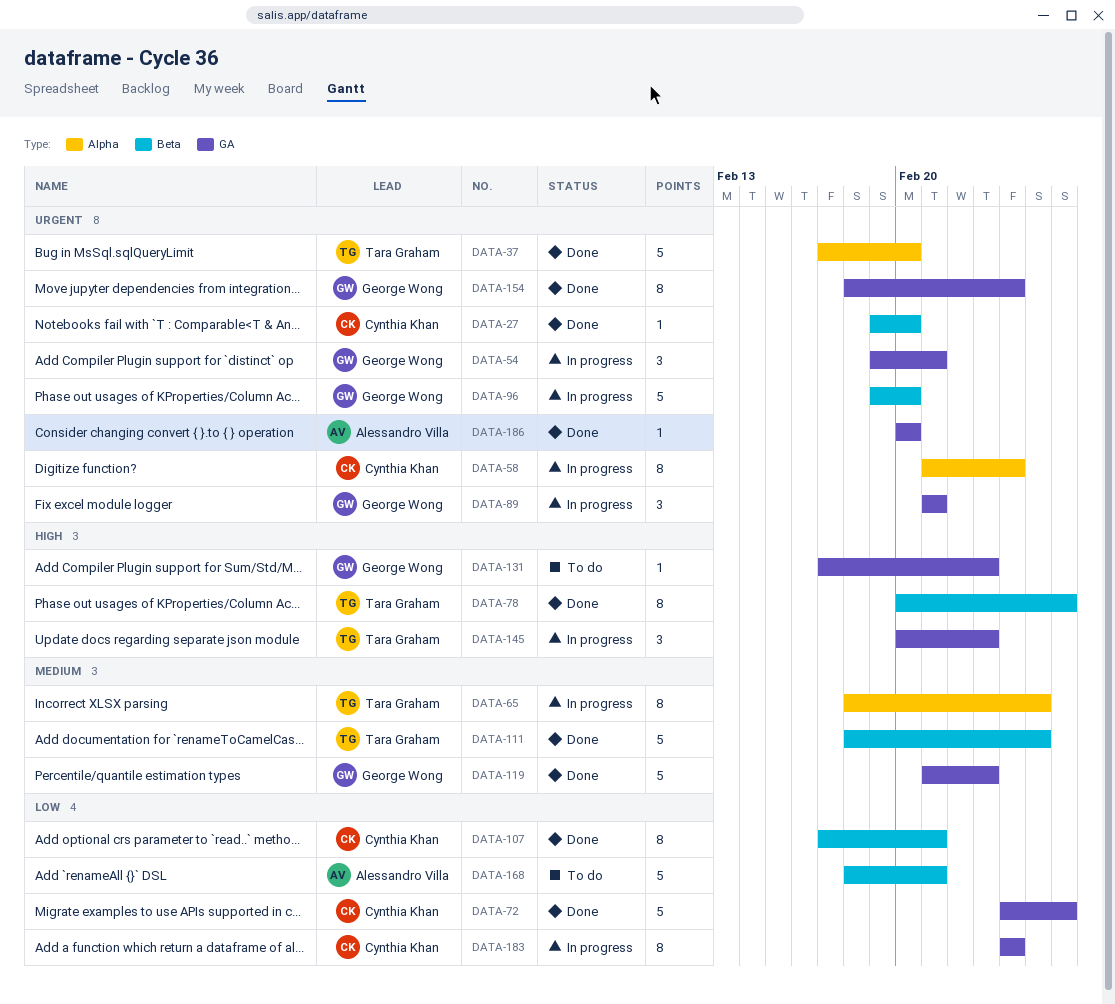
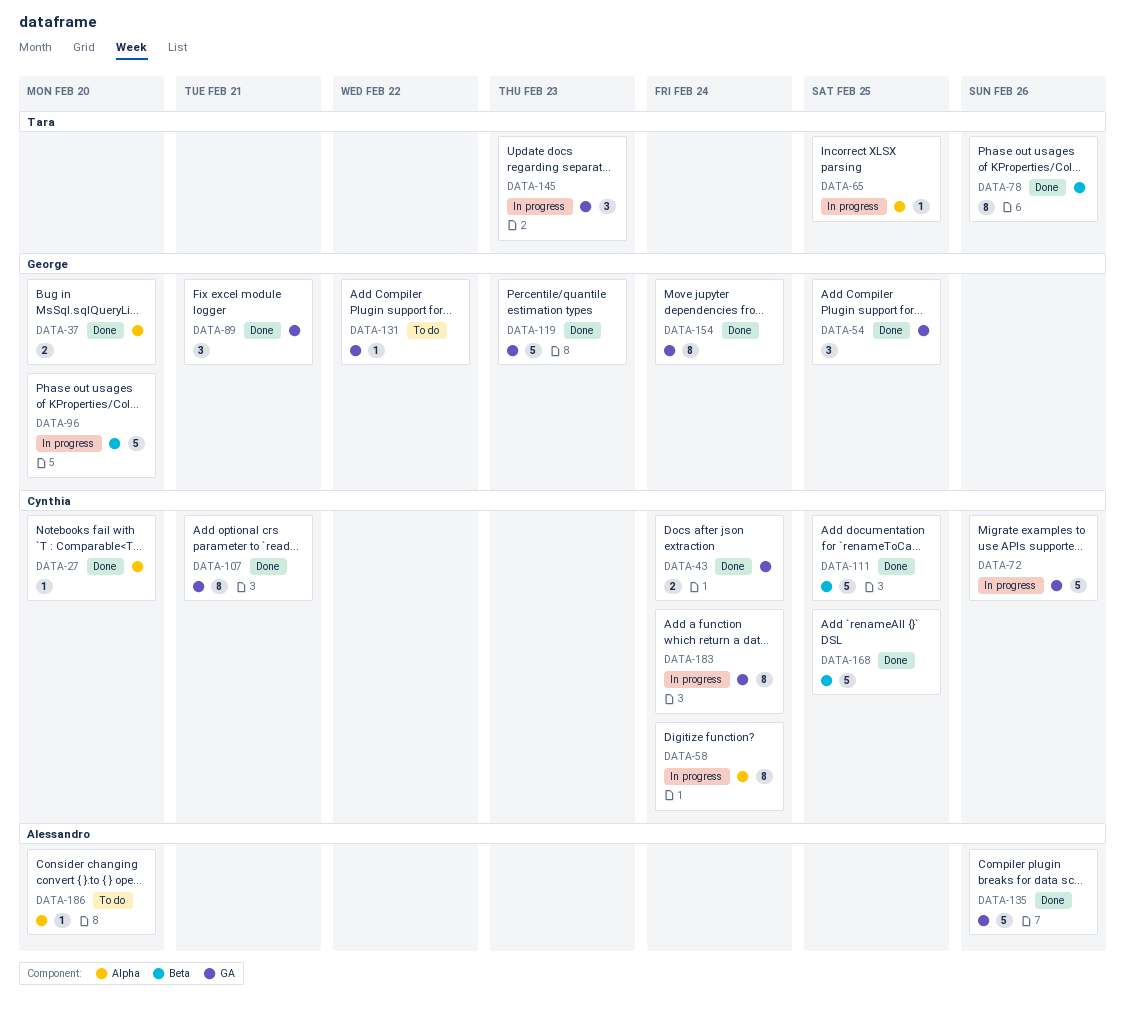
DATA-27, label: Beta -> Alpha
DATA-37, owner: Tara Graham -> George Wong
DATA-37, estimate: 5 -> 2
DATA-43: none -> present
DATA-54, status: In progress -> Done
DATA-54, due: Feb 21 -> Feb 25
DATA-65, estimate: 8 -> 1
DATA-72, status: Done -> In progress
DATA-89, status: In progress -> Done
DATA-107, label: Beta -> GA
DATA-111, owner: Tara Graham -> Cynthia Khan
DATA-131, due: Feb 23 -> Feb 22
DATA-135: none -> present
DATA-168, status: To do -> Done
DATA-168, owner: Alessandro Villa -> Cynthia Khan
DATA-168, due: Feb 21 -> Feb 25
DATA-186, status: Done -> To do
DATA-186, label: GA -> Alpha

